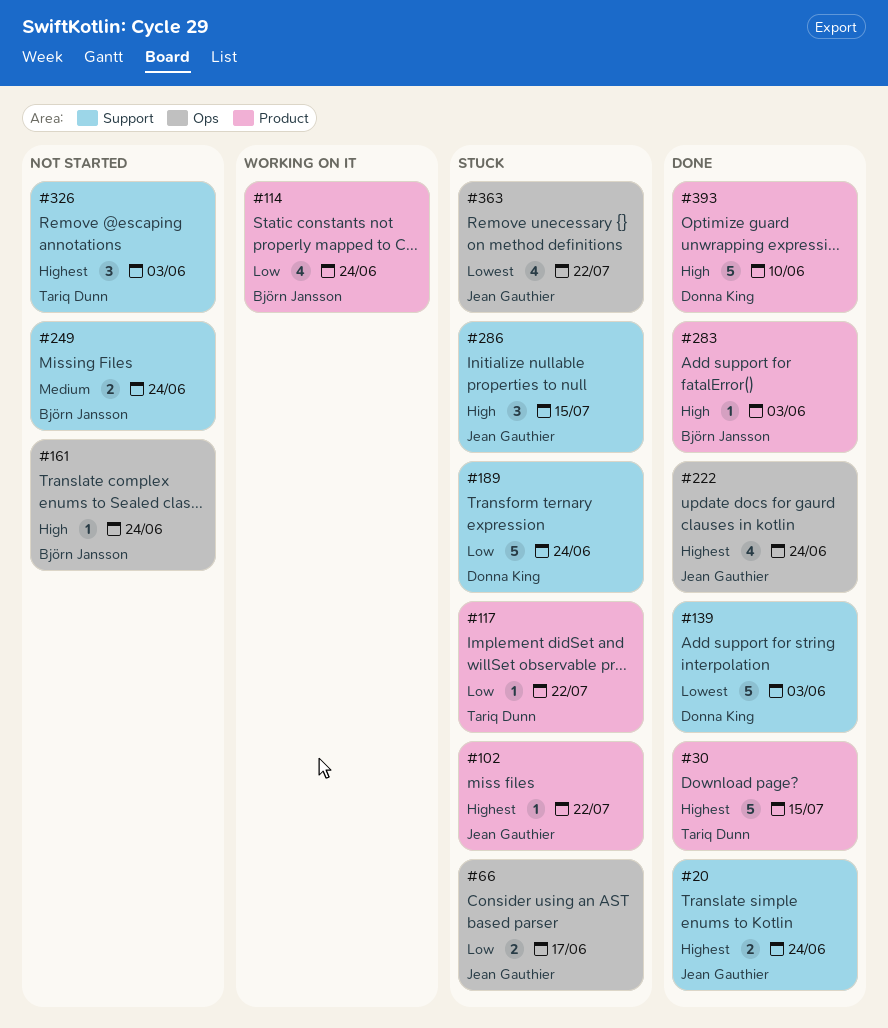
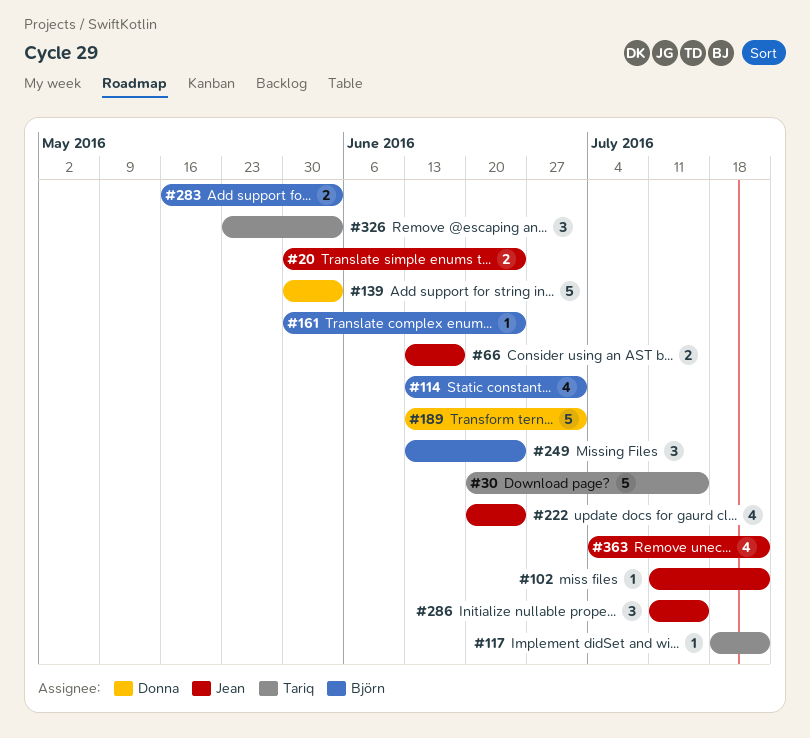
#114, due: Jun 24 -> Jul 1
#189, due: Jun 24 -> Jul 1
#249, estimate: 2 -> 3
#283, estimate: 1 -> 2
#393: present -> none

